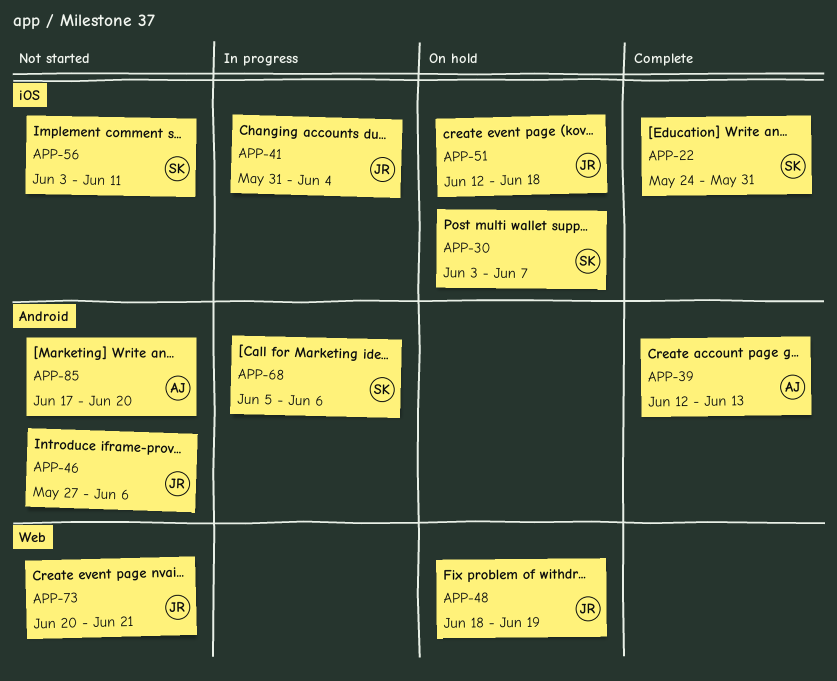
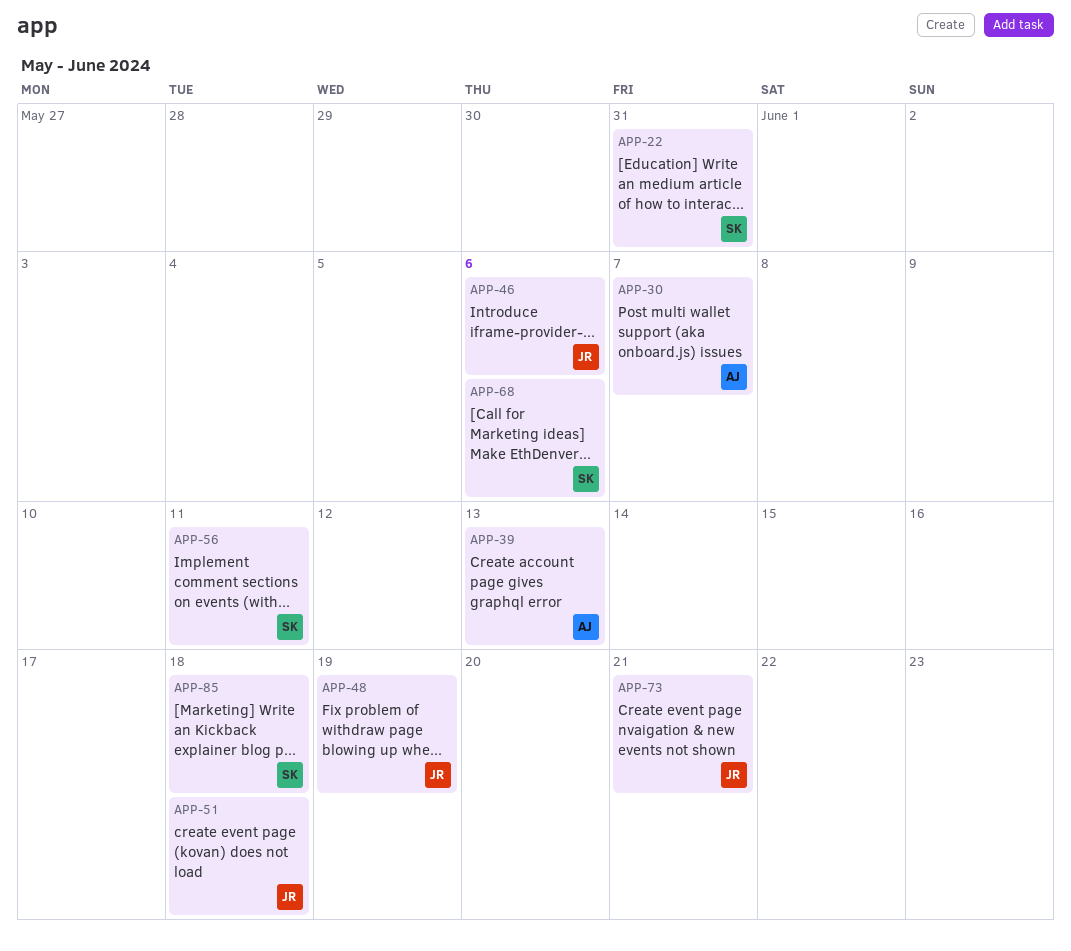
APP-30, owner: SK -> AJ
APP-41: present -> none
APP-85, owner: AJ -> SK
APP-85, due: Jun 20 -> Jun 18

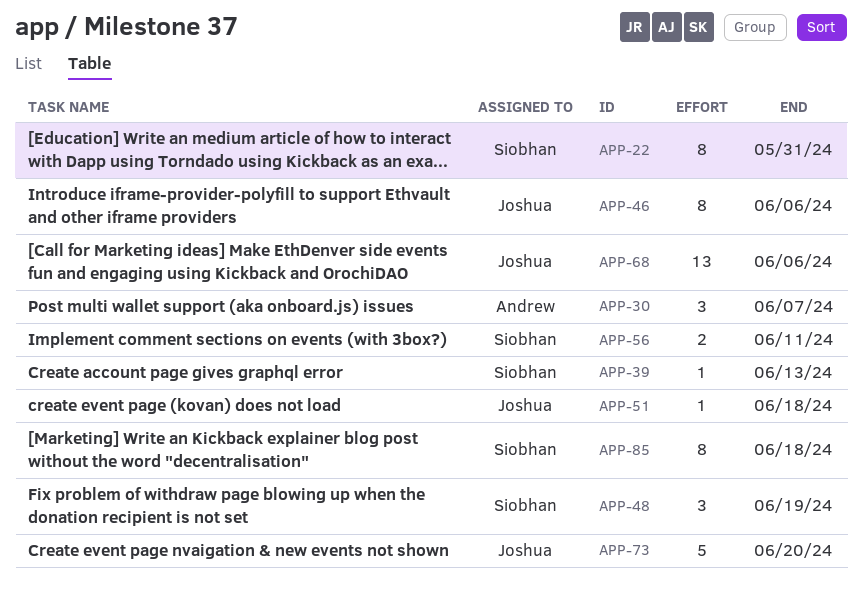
APP-39, owner: Andrew -> Siobhan
APP-48, owner: Joshua -> Siobhan
APP-68, owner: Siobhan -> Joshua
APP-73, due: Jun 21 -> Jun 20

